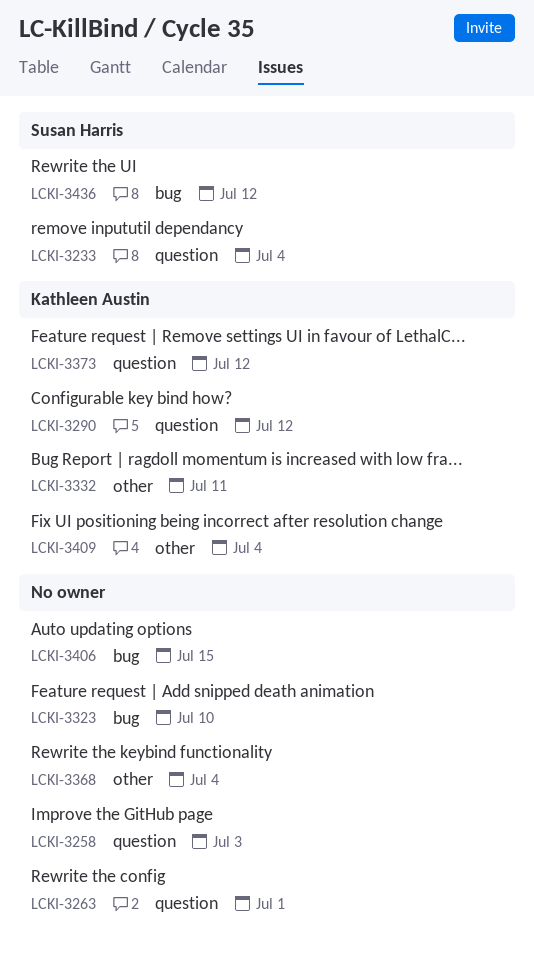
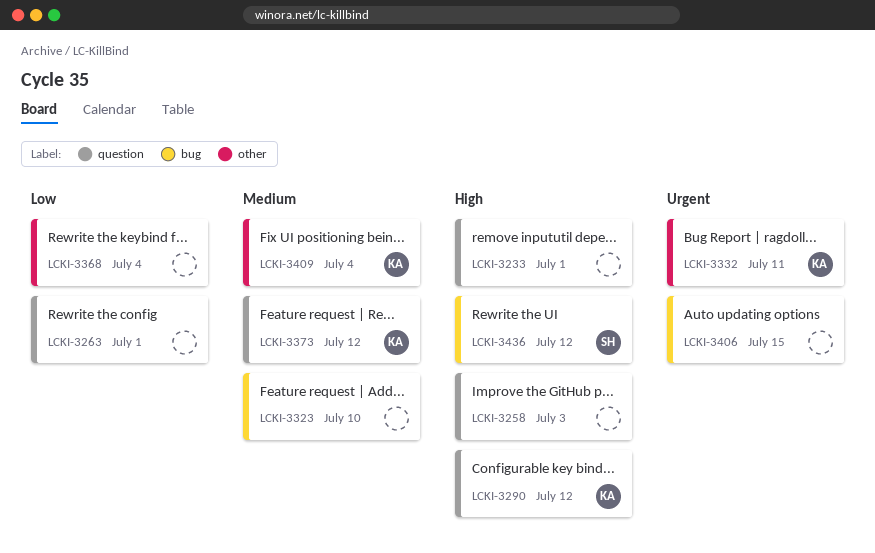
LCKI-3233, owner: Susan Harris -> none
LCKI-3233, due: Jul 4 -> Jul 1

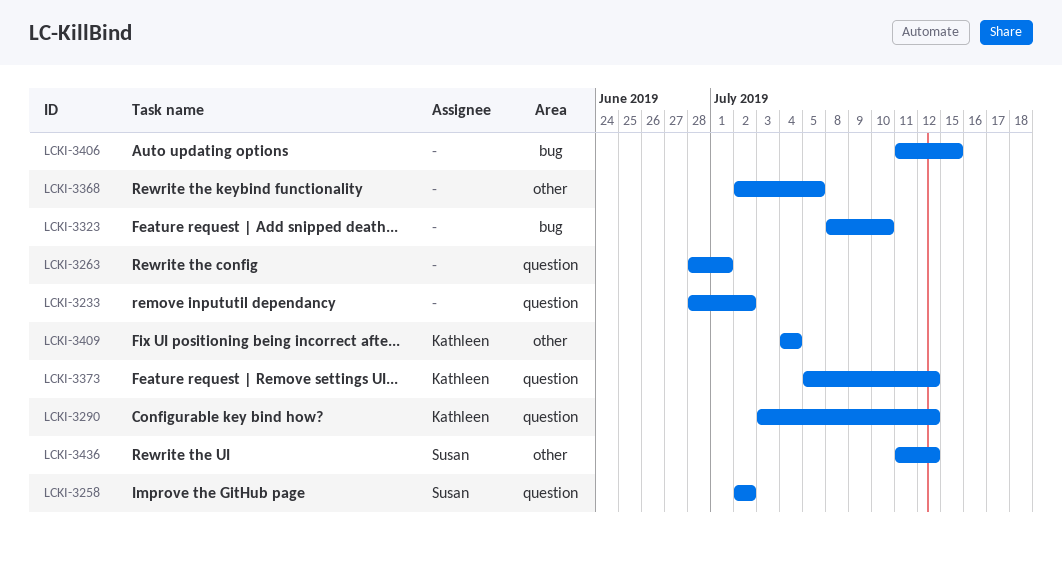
LCKI-3233, due: Jul 1 -> Jul 2
LCKI-3258, owner: none -> Susan
LCKI-3258, due: Jul 3 -> Jul 2
LCKI-3332: present -> none
LCKI-3368, due: Jul 4 -> Jul 5
LCKI-3436, label: bug -> other

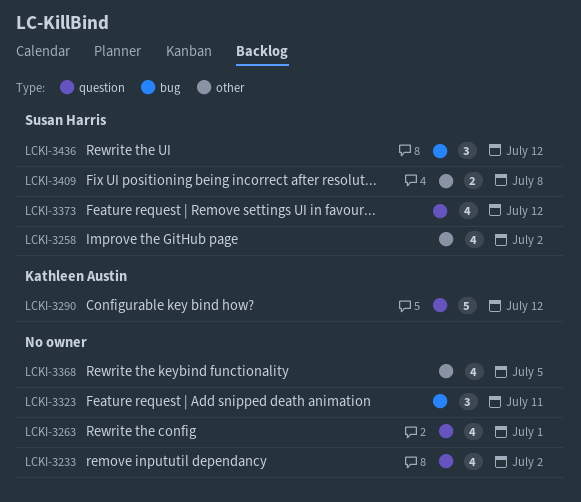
LCKI-3258, label: question -> other
LCKI-3323, due: Jul 10 -> Jul 11
LCKI-3373, owner: Kathleen Austin -> Susan Harris
LCKI-3406: present -> none
LCKI-3409, owner: Kathleen Austin -> Susan Harris
LCKI-3409, due: Jul 4 -> Jul 8
LCKI-3436, label: other -> bug

